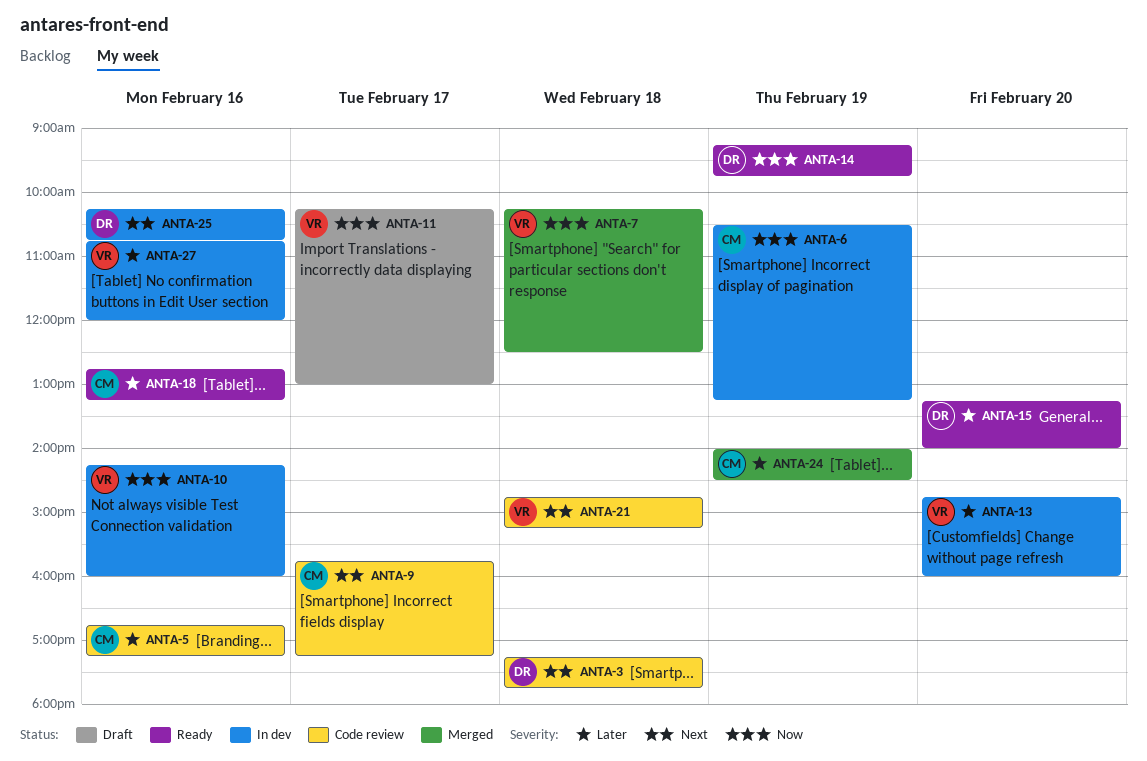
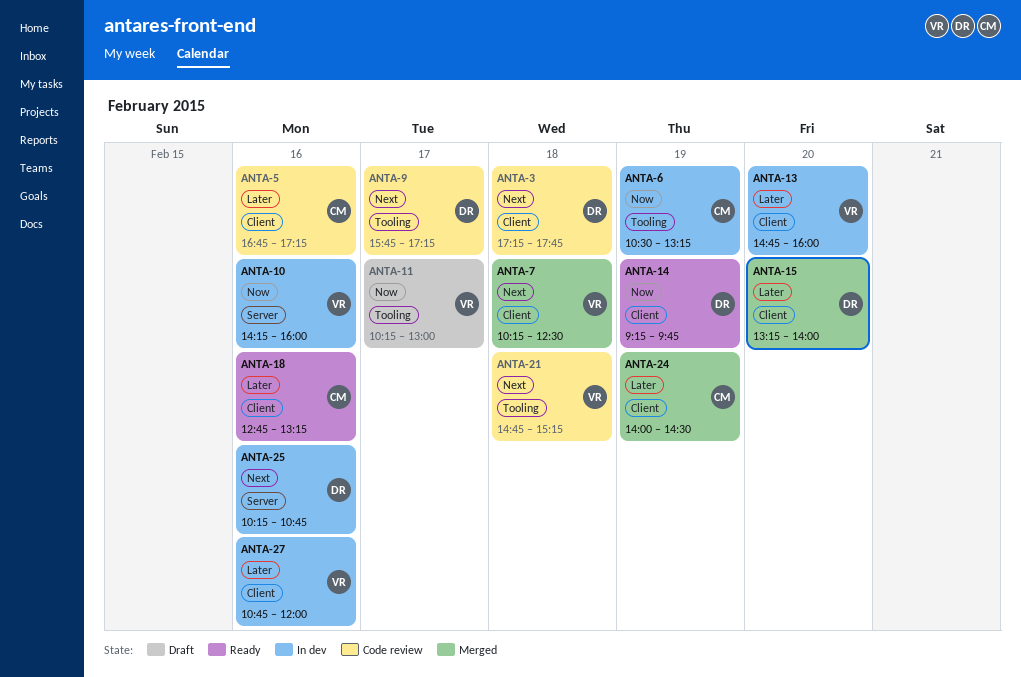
ANTA-7, priority: Now -> Next
ANTA-9, owner: CM -> DR
ANTA-15, status: Ready -> Merged

